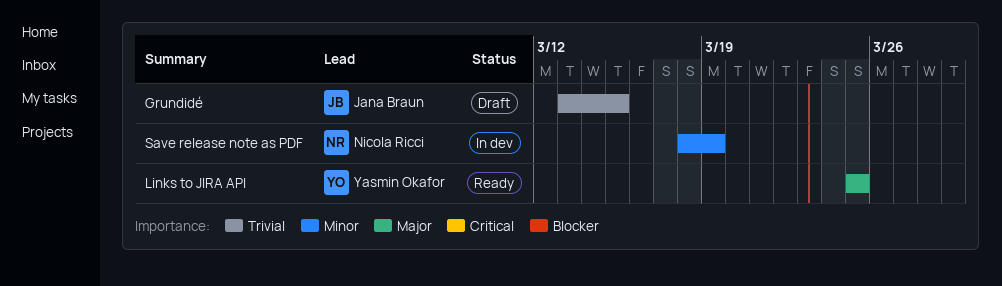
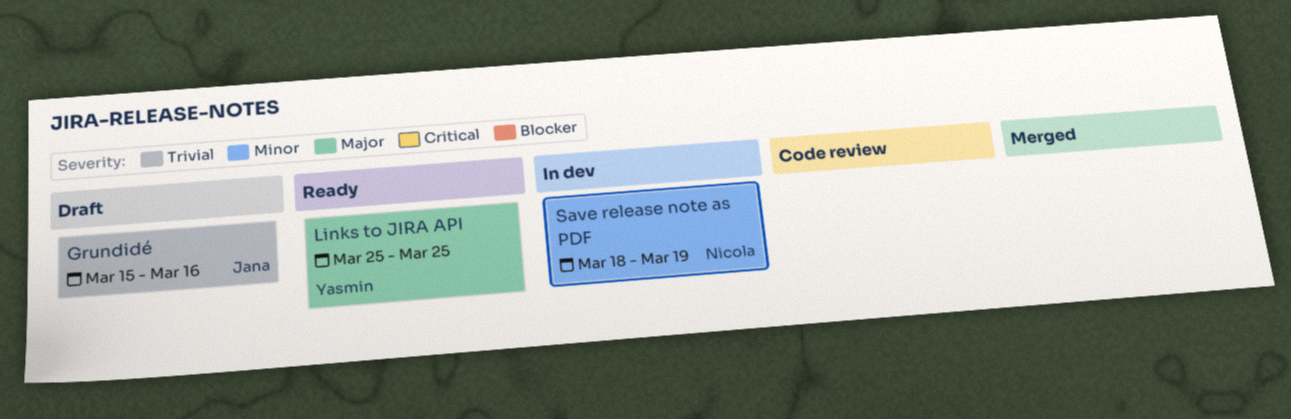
Grundidé, start: Mar 13 -> Mar 15
Grundidé, due: Mar 15 -> Mar 16

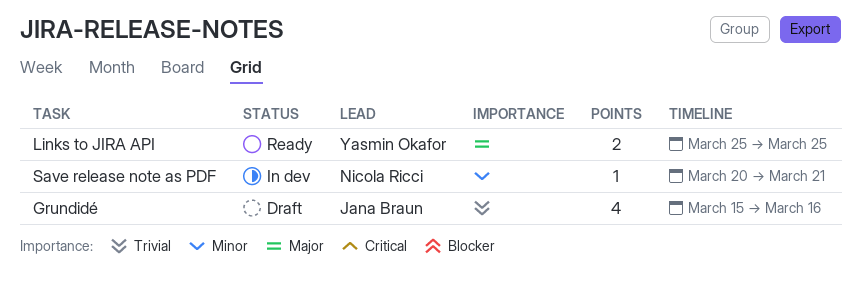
Save release note as PDF, start: Mar 18 -> Mar 20
Save release note as PDF, due: Mar 19 -> Mar 21

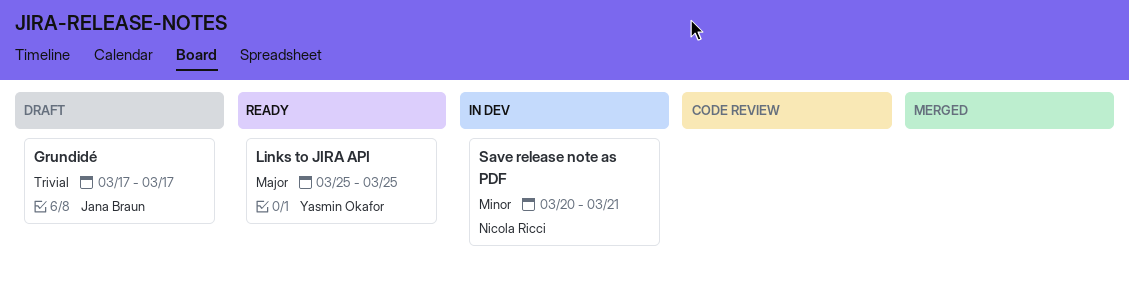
Grundidé, start: Mar 15 -> Mar 17
Grundidé, due: Mar 16 -> Mar 17

